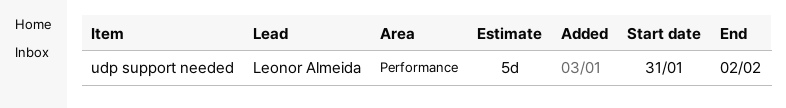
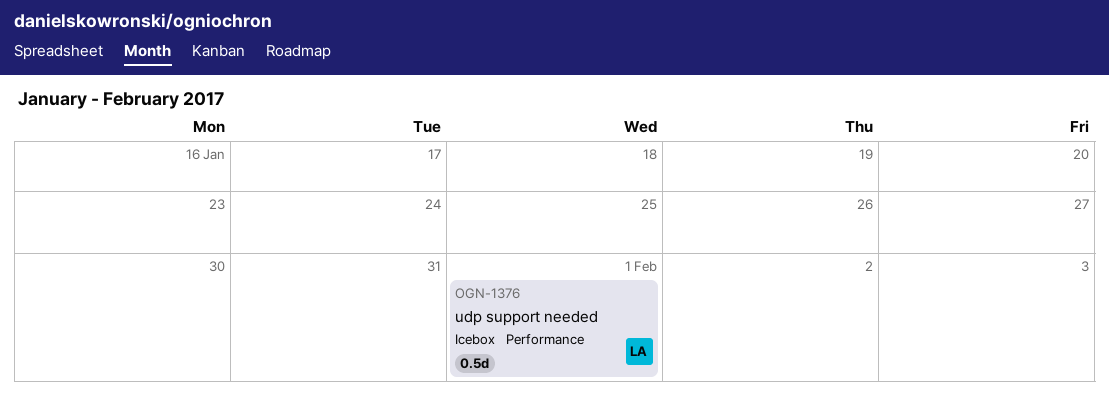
udp support needed, estimate: 5d -> 0.5d
udp support needed, due: Feb 2 -> Feb 1

